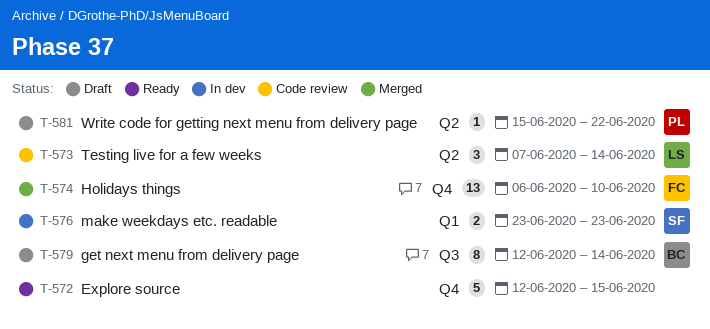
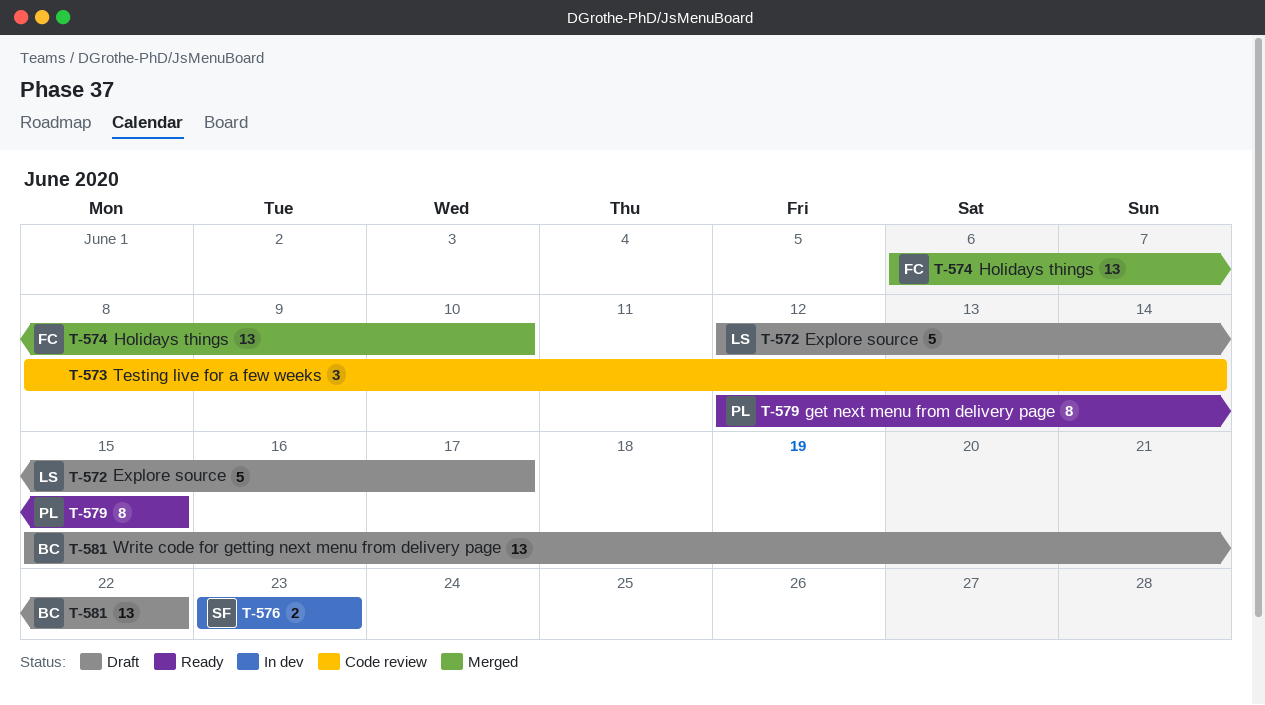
T-572, status: Ready -> Draft
T-572, owner: none -> LS
T-572, due: Jun 15 -> Jun 17
T-573, owner: LS -> none
T-573, start: Jun 7 -> Jun 8
T-579, status: Draft -> Ready
T-579, owner: BC -> PL
T-579, due: Jun 14 -> Jun 15
T-581, owner: PL -> BC
T-581, estimate: 1 -> 13

